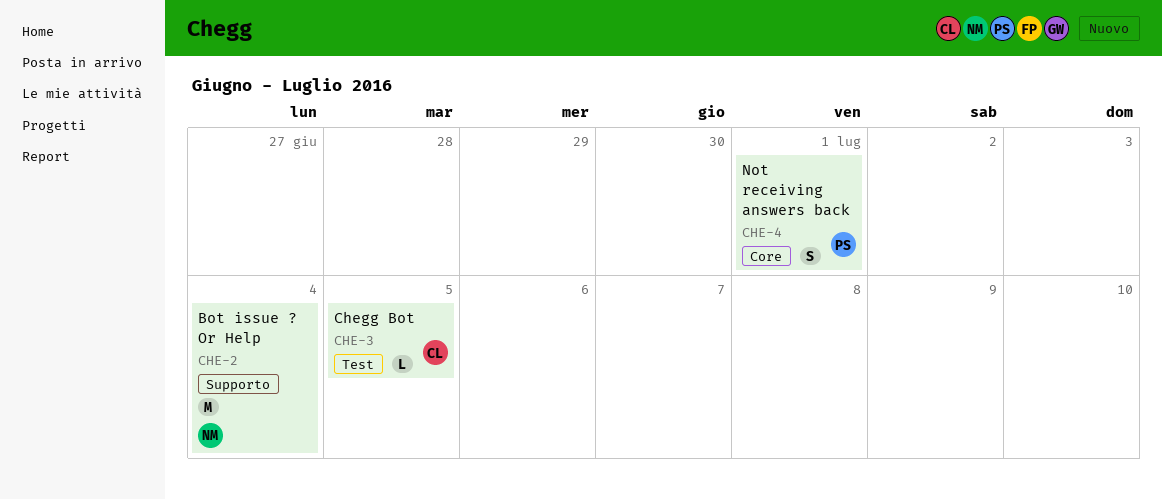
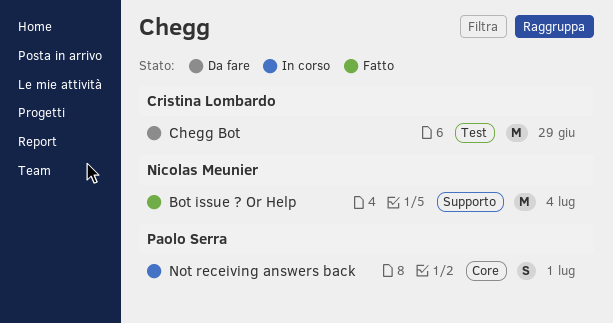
Chegg Bot, estimate: L -> M
Chegg Bot, due: Jul 5 -> Jun 29

